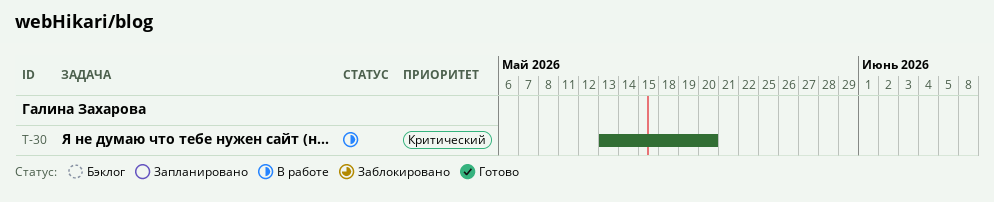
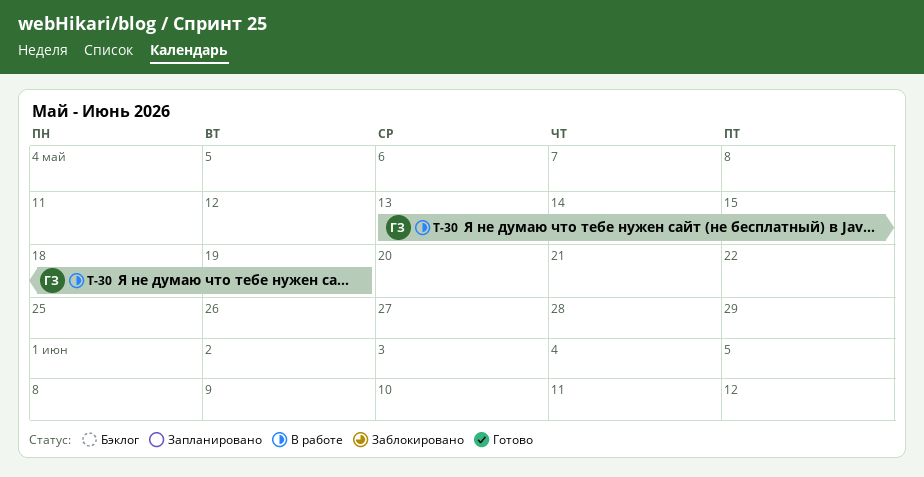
T-30, due: May 20 -> May 19

